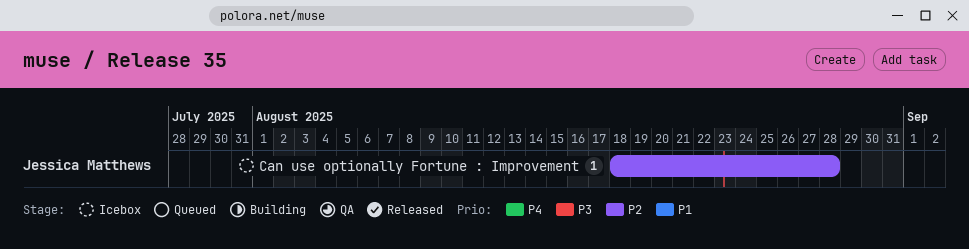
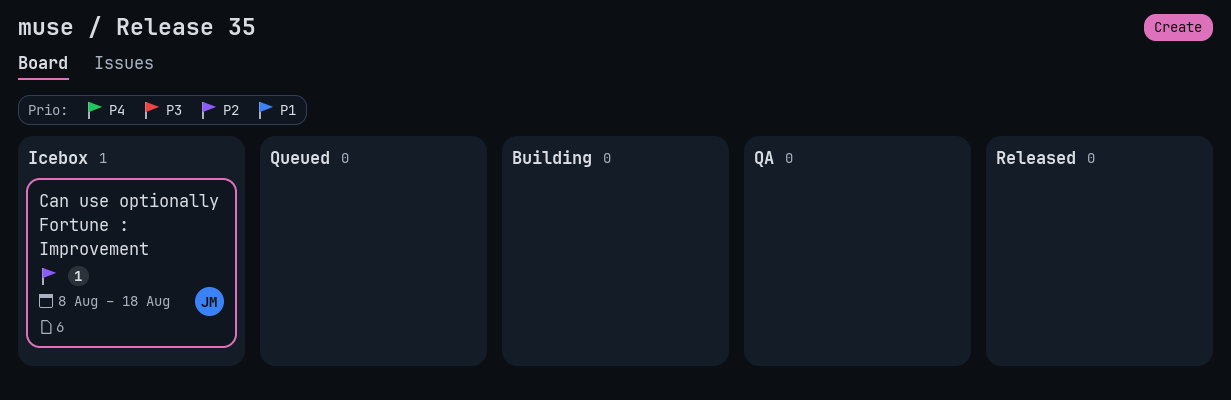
Can use optionally Fortune : Improvement, start: Aug 18 -> Aug 8
Can use optionally Fortune : Improvement, due: Aug 28 -> Aug 18

